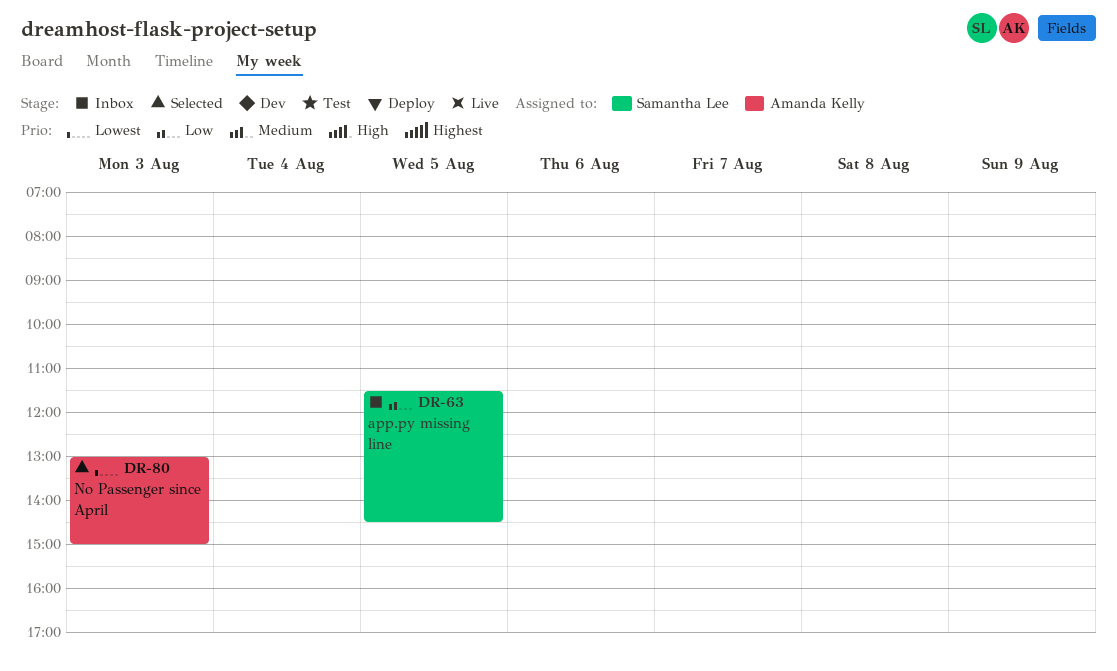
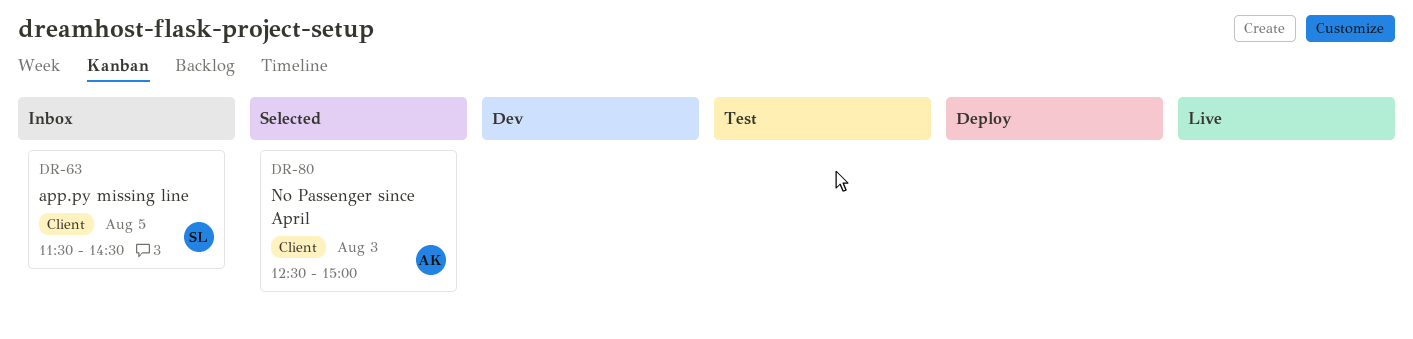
DR-80, begins: 13:00 -> 12:30

